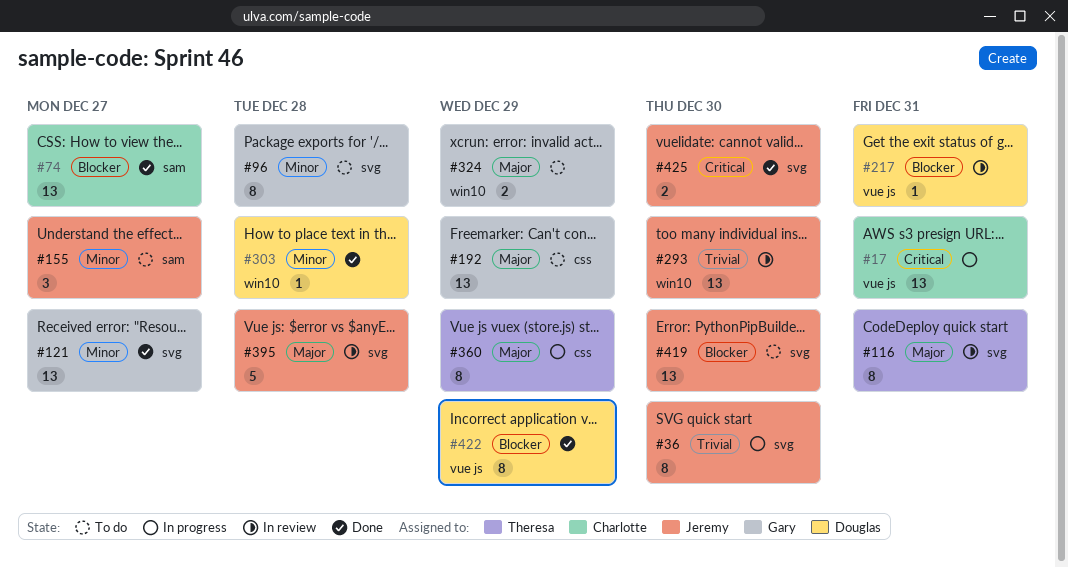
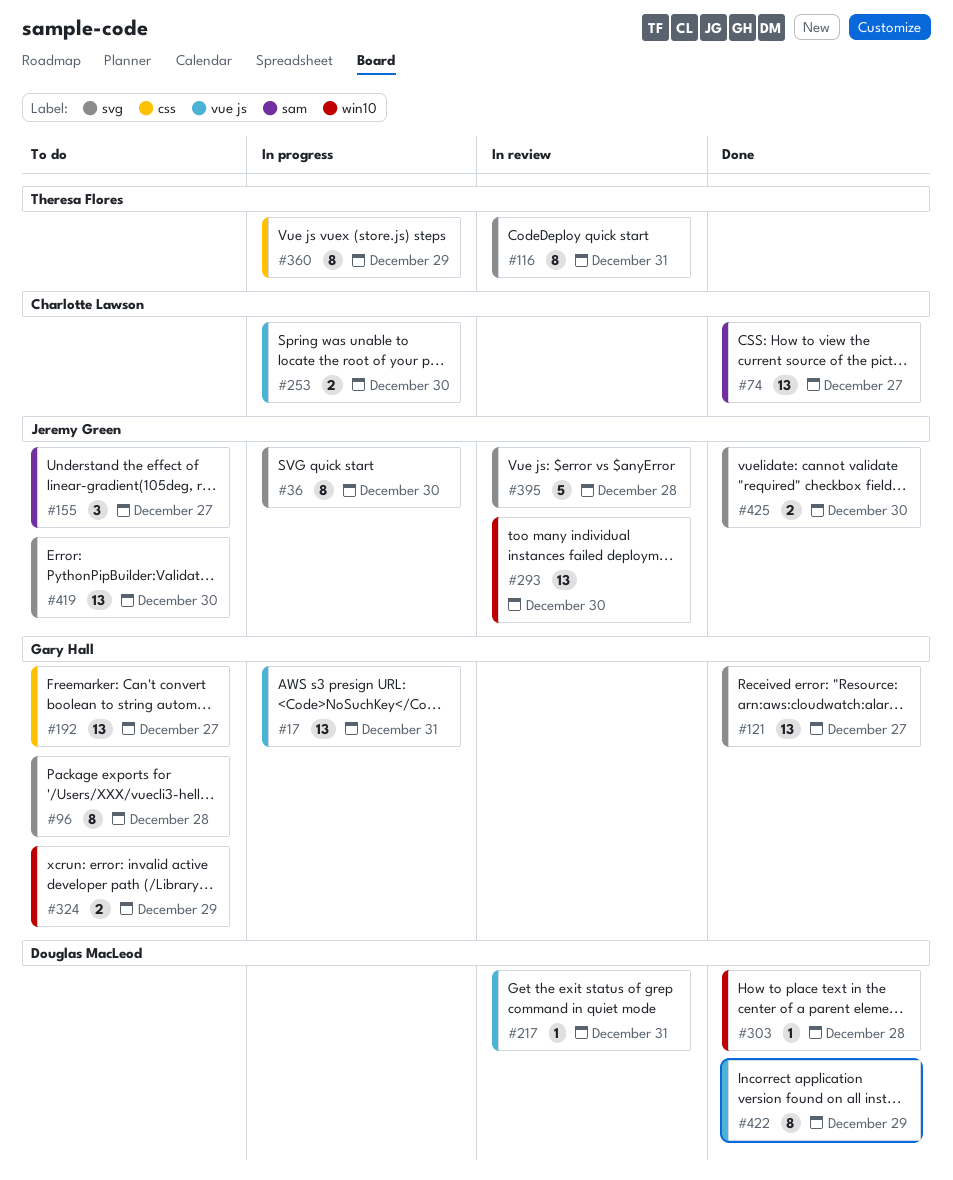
#17, owner: Charlotte Lawson -> Gary Hall
#192, due: Dec 29 -> Dec 27
#253: none -> present

